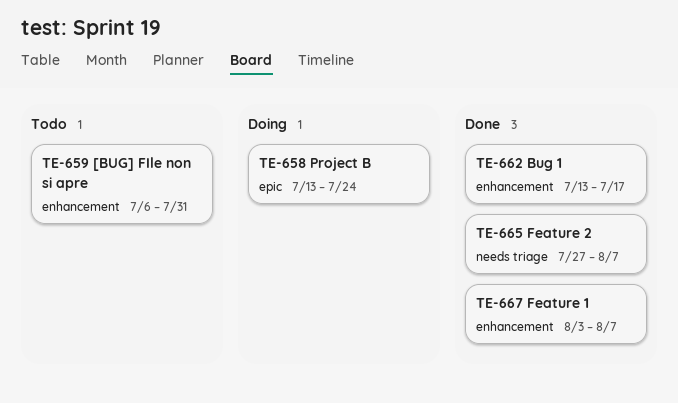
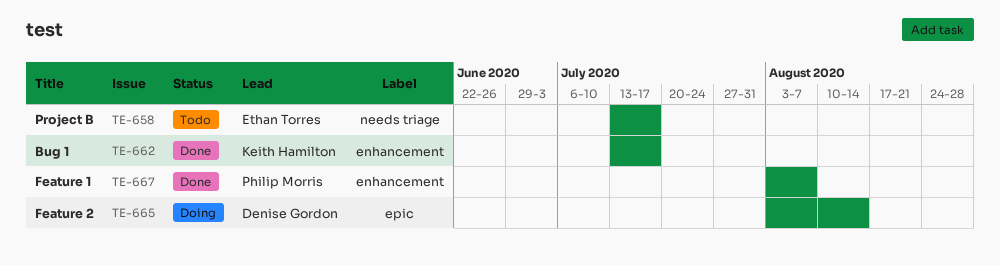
TE-658, status: Doing -> Todo
TE-658, label: epic -> needs triage
TE-658, due: Jul 24 -> Jul 17
TE-659: present -> none
TE-665, status: Done -> Doing
TE-665, label: needs triage -> epic
TE-665, start: Jul 27 -> Aug 3
TE-665, due: Aug 7 -> Aug 14

